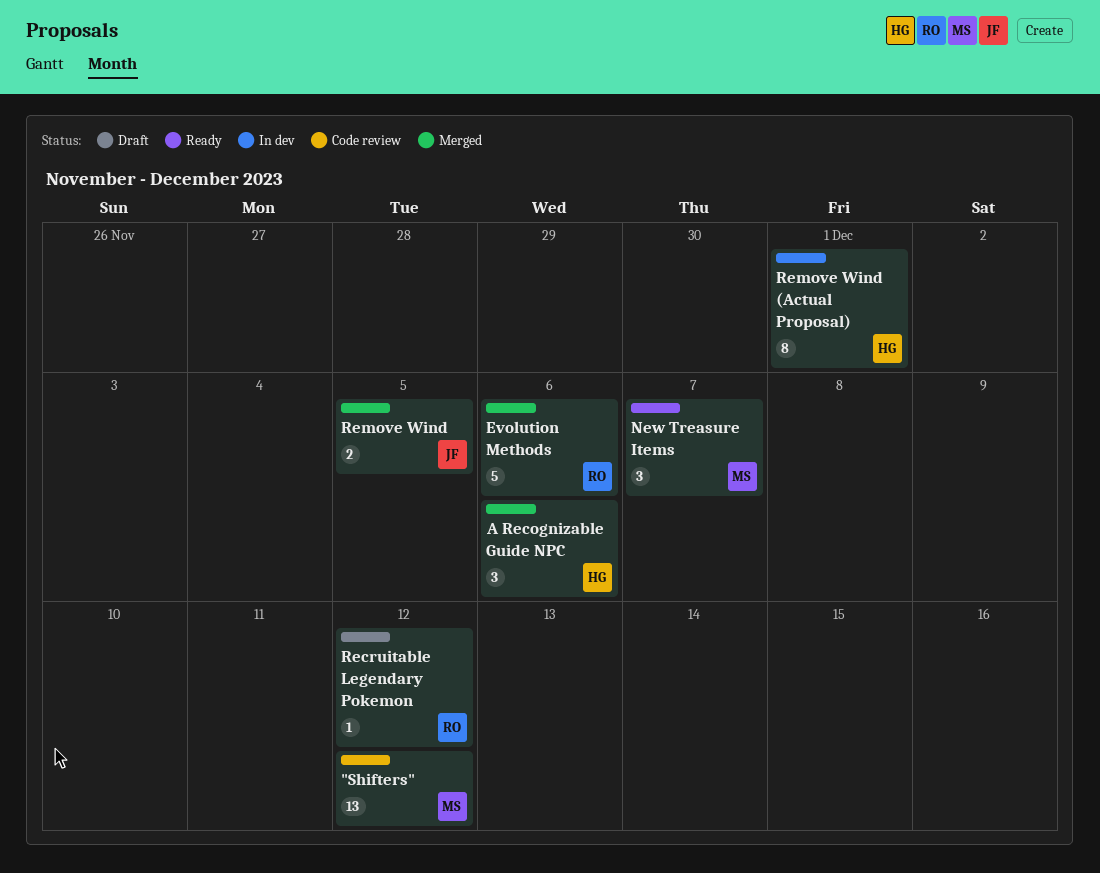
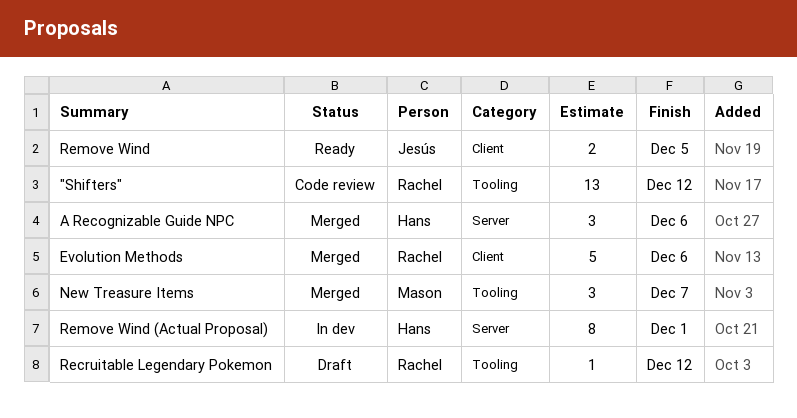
"Shifters", owner: Mason -> Rachel
New Treasure Items, status: Ready -> Merged
Remove Wind, status: Merged -> Ready

